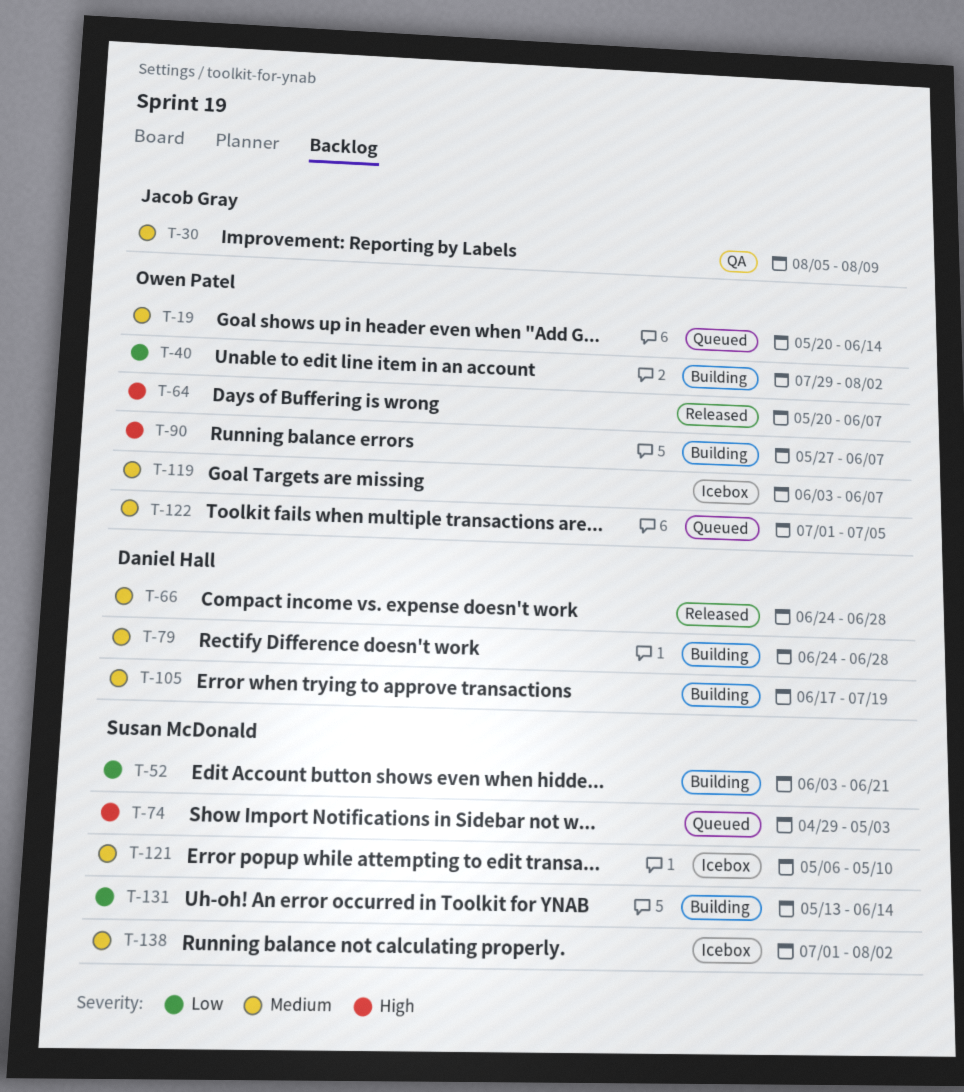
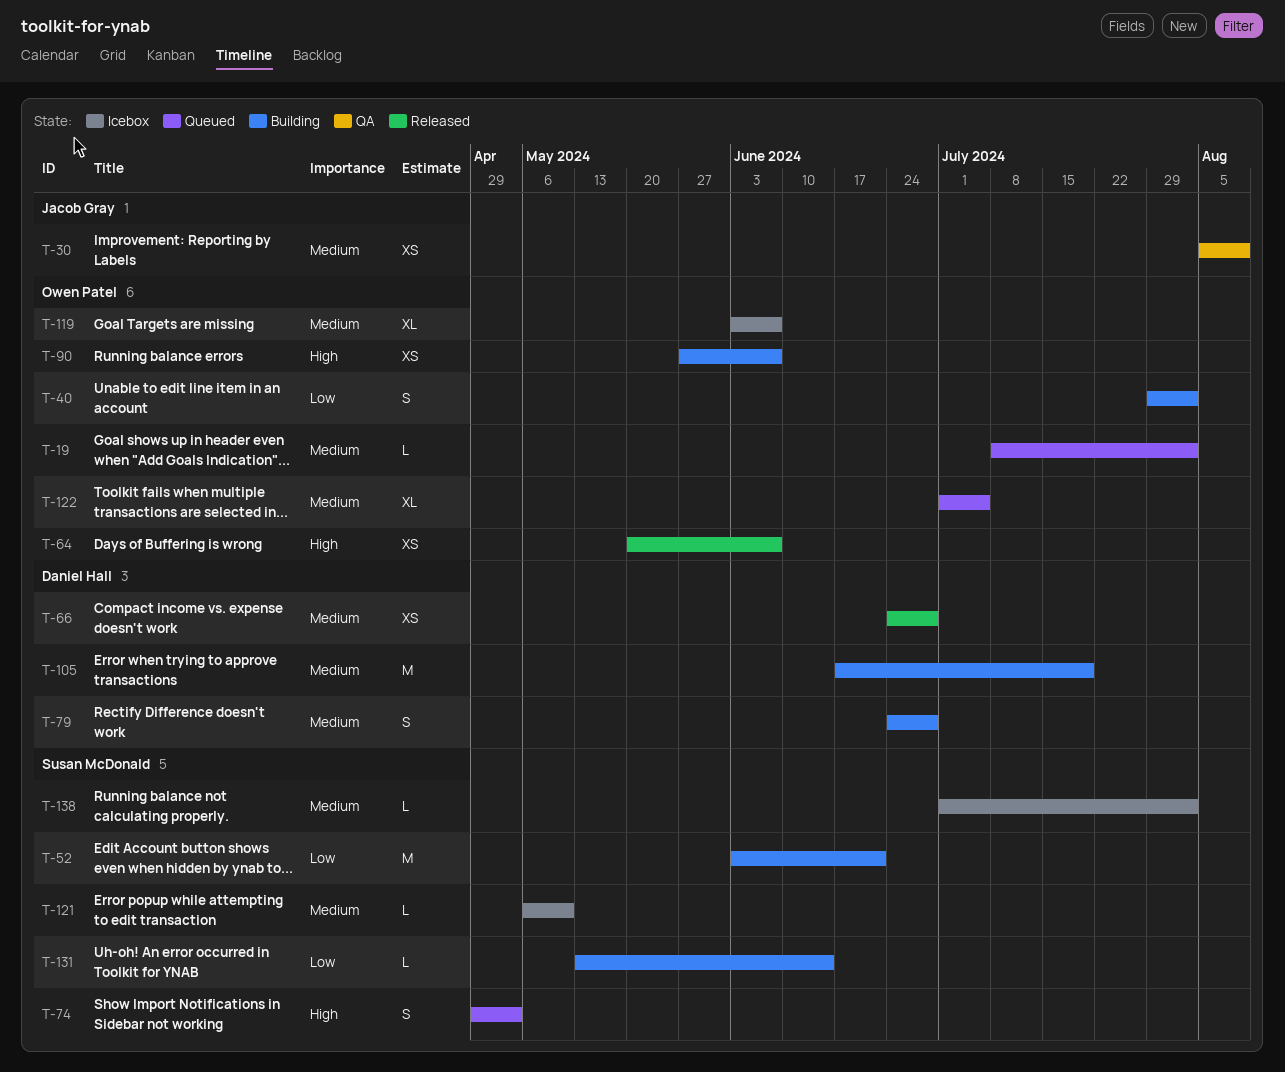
T-19, start: May 20 -> Jul 8
T-19, due: Jun 14 -> Aug 2

